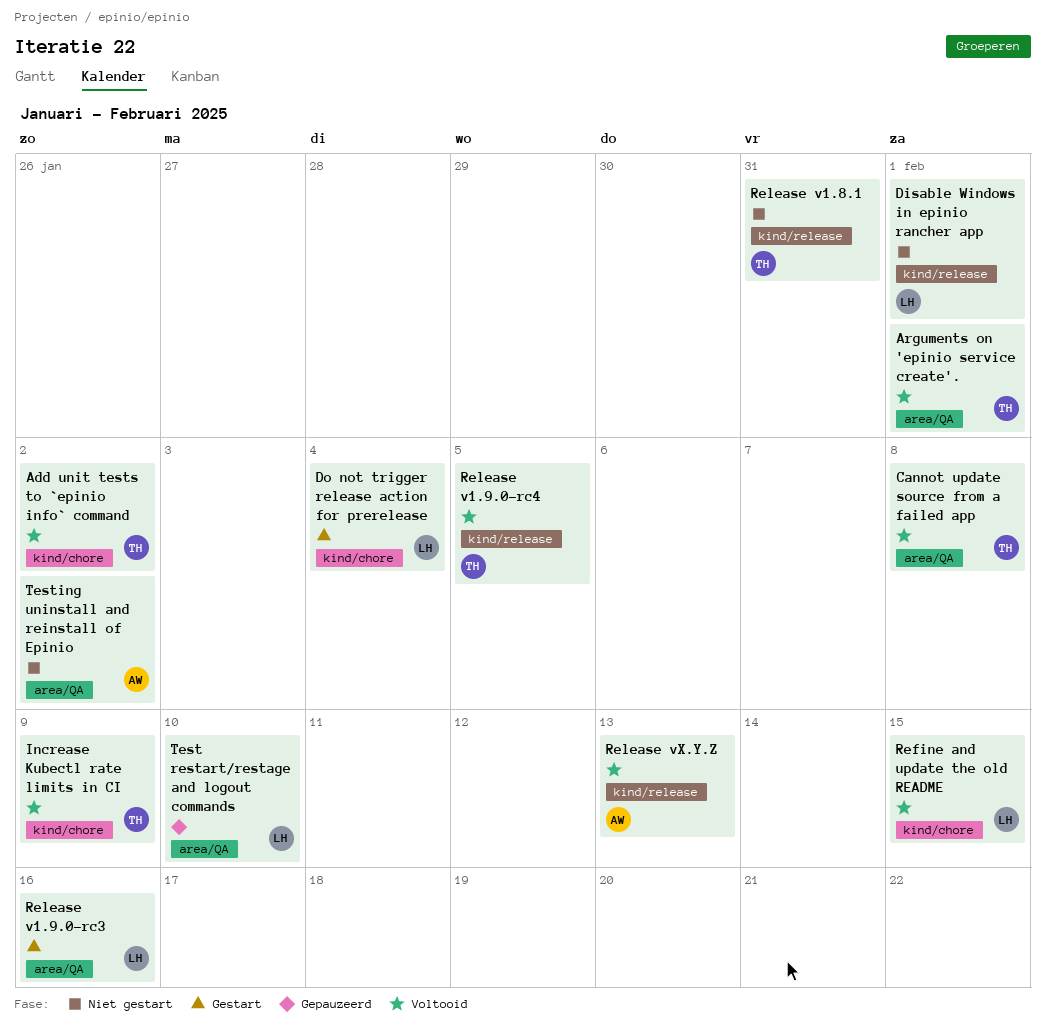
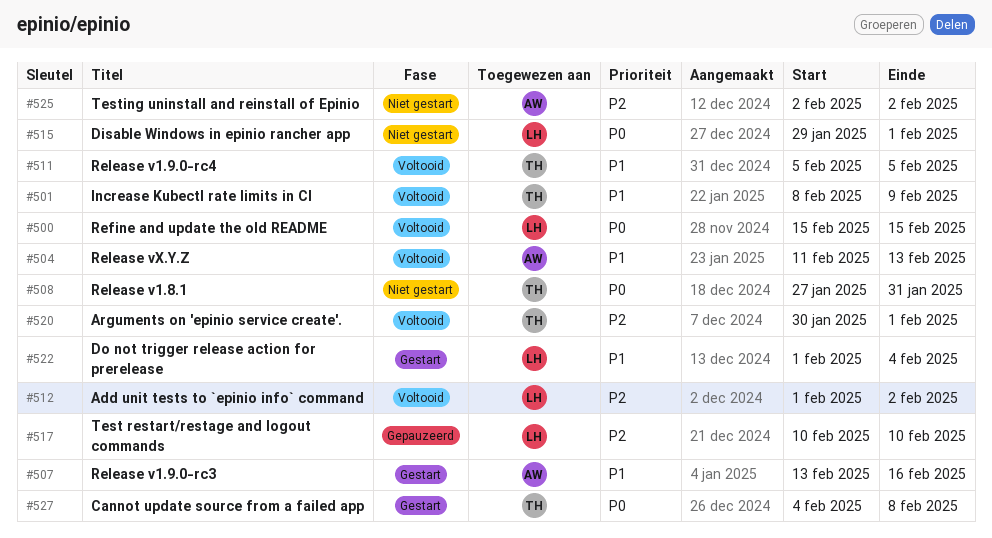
Add unit tests to `epinio info` command, owner: TH -> LH
Cannot update source from a failed app, status: Voltooid -> Gestart
Release v1.9.0-rc3, owner: LH -> AW

